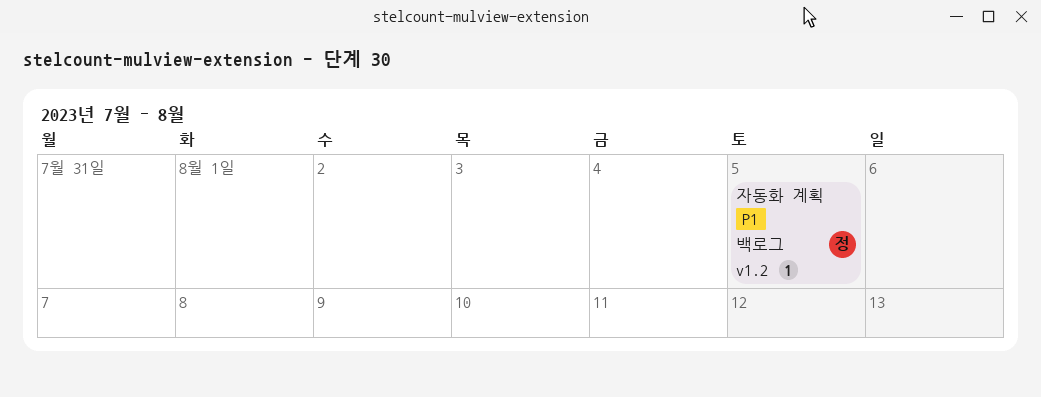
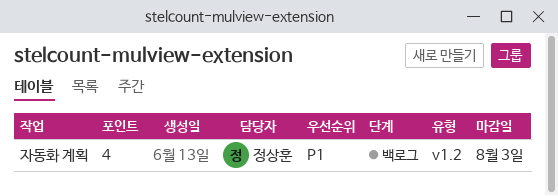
자동화 계획, estimate: 1 -> 4
자동화 계획, due: Aug 5 -> Aug 3

